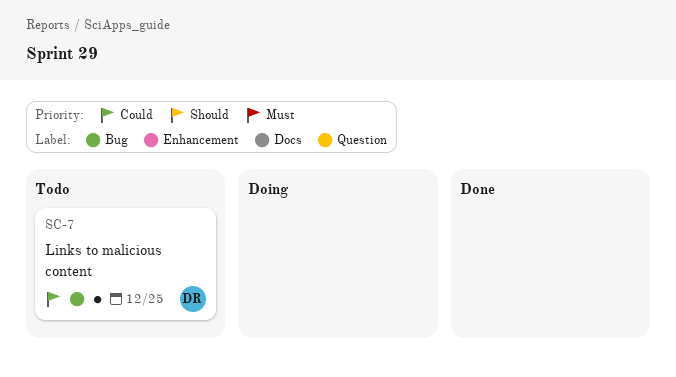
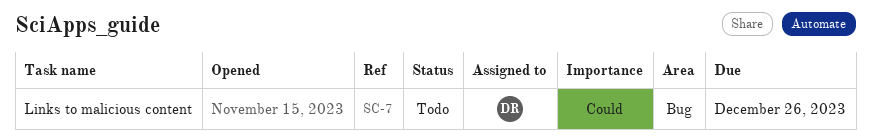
SC-7, due: Dec 25 -> Dec 26

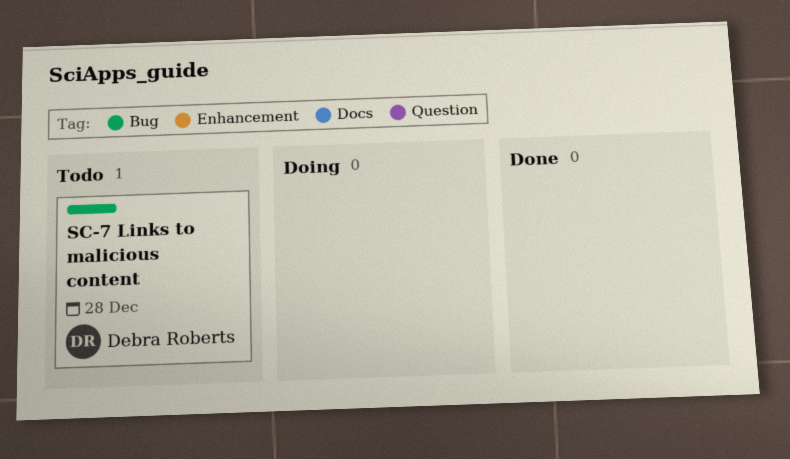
SC-7, due: Dec 26 -> Dec 28

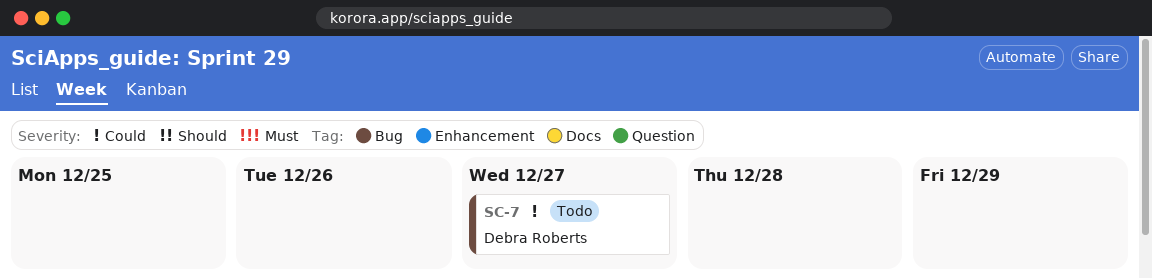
SC-7, due: Dec 28 -> Dec 27

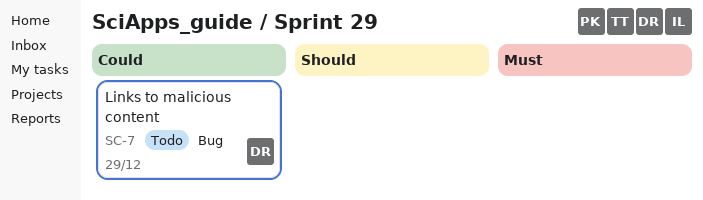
SC-7, due: Dec 27 -> Dec 29

